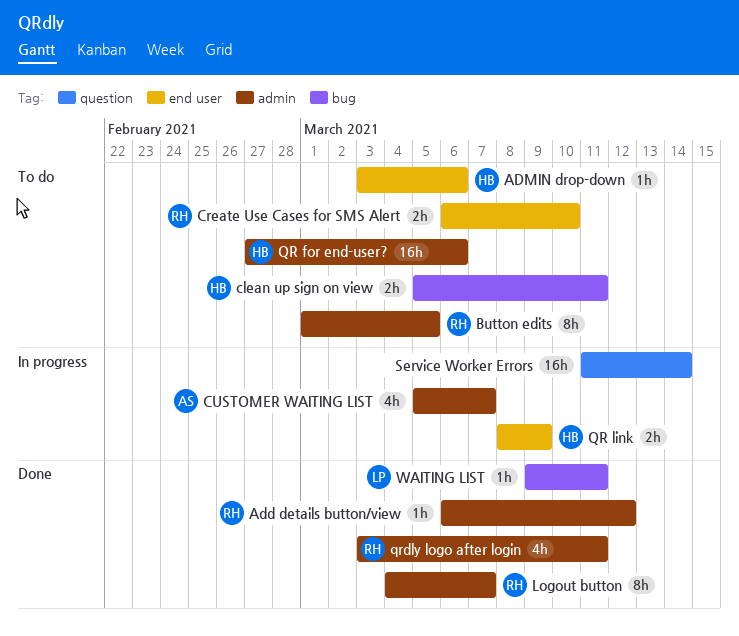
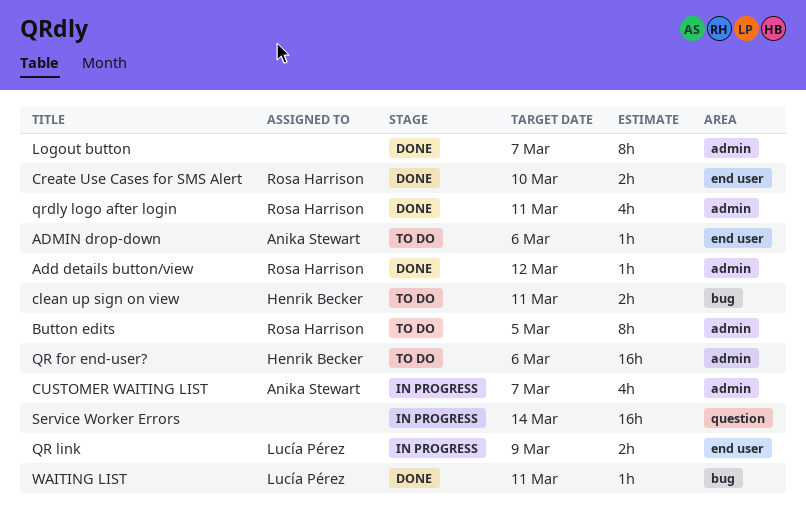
ADMIN drop-down, owner: Henrik Becker -> Anika Stewart
Create Use Cases for SMS Alert, status: To do -> Done
Logout button, owner: Rosa Harrison -> none
QR link, owner: Henrik Becker -> Lucía Pérez

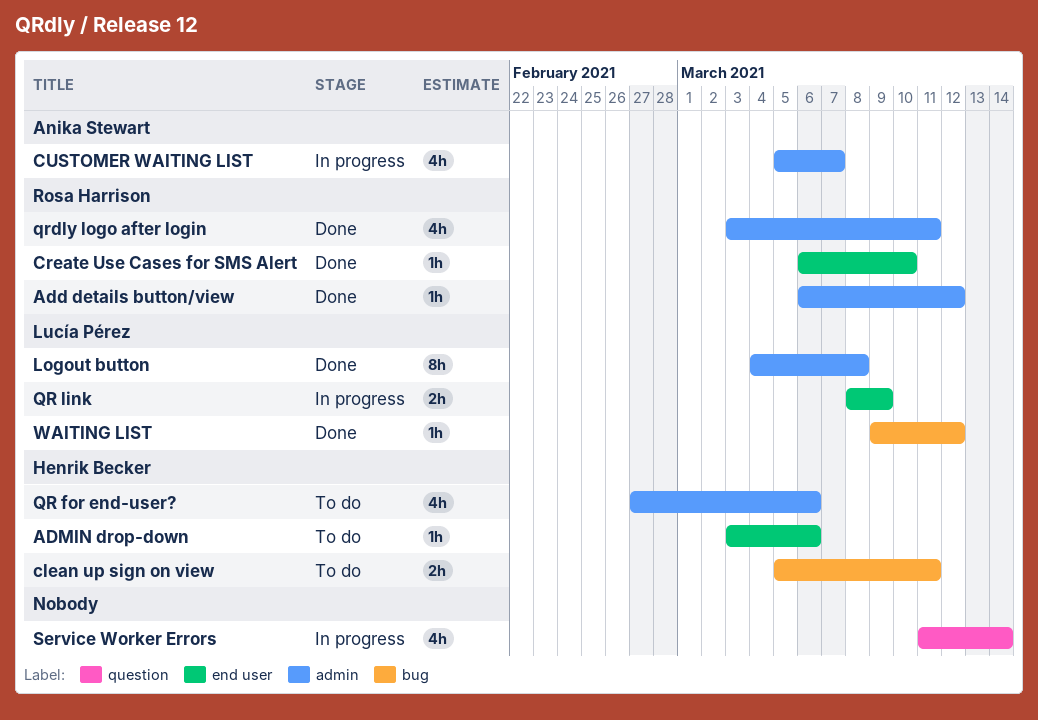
ADMIN drop-down, owner: Anika Stewart -> Henrik Becker
Button edits: present -> none
Create Use Cases for SMS Alert, estimate: 2h -> 1h
Logout button, owner: none -> Lucía Pérez
Logout button, due: Mar 7 -> Mar 8
QR for end-user?, estimate: 16h -> 4h
Service Worker Errors, estimate: 16h -> 4h
WAITING LIST, due: Mar 11 -> Mar 12

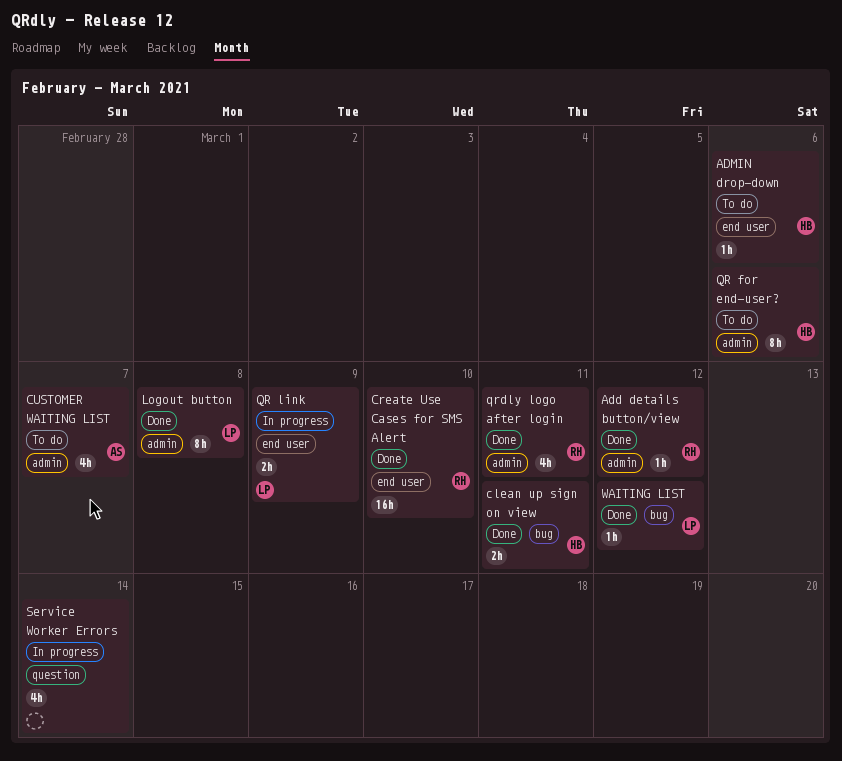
clean up sign on view, status: To do -> Done
Create Use Cases for SMS Alert, estimate: 1h -> 16h
CUSTOMER WAITING LIST, status: In progress -> To do
QR for end-user?, estimate: 4h -> 8h

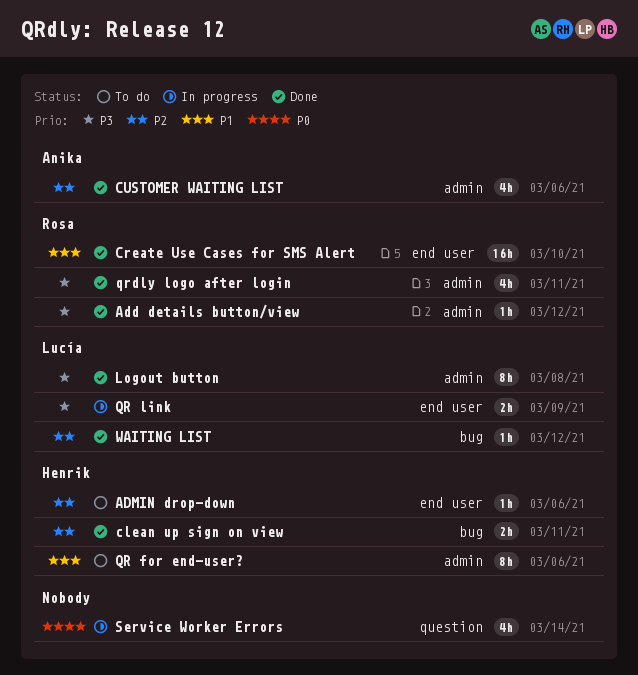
CUSTOMER WAITING LIST, status: To do -> Done
CUSTOMER WAITING LIST, due: Mar 7 -> Mar 6

